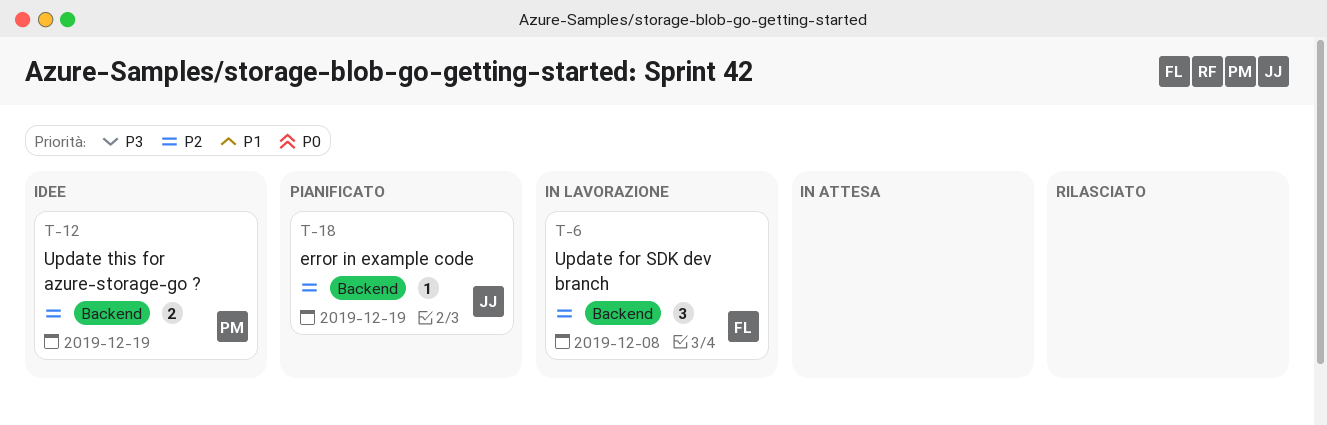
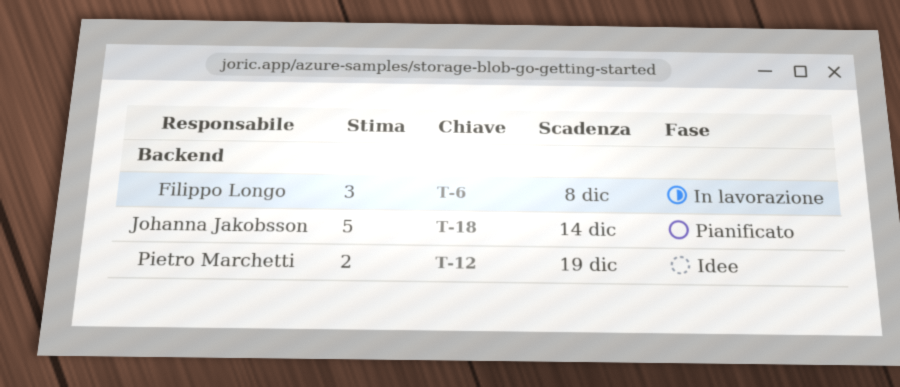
T-18, estimate: 1 -> 5
T-18, due: Dec 19 -> Dec 14

